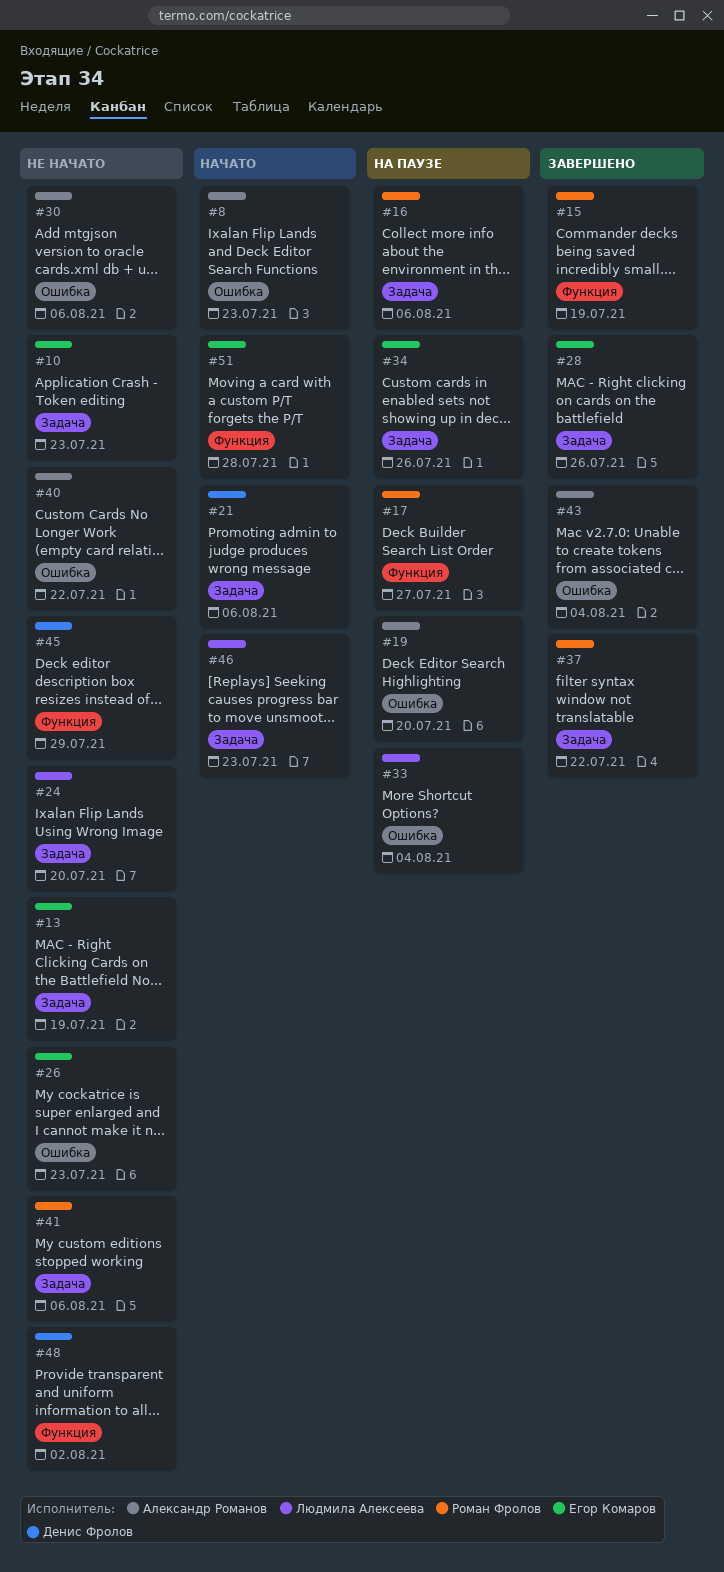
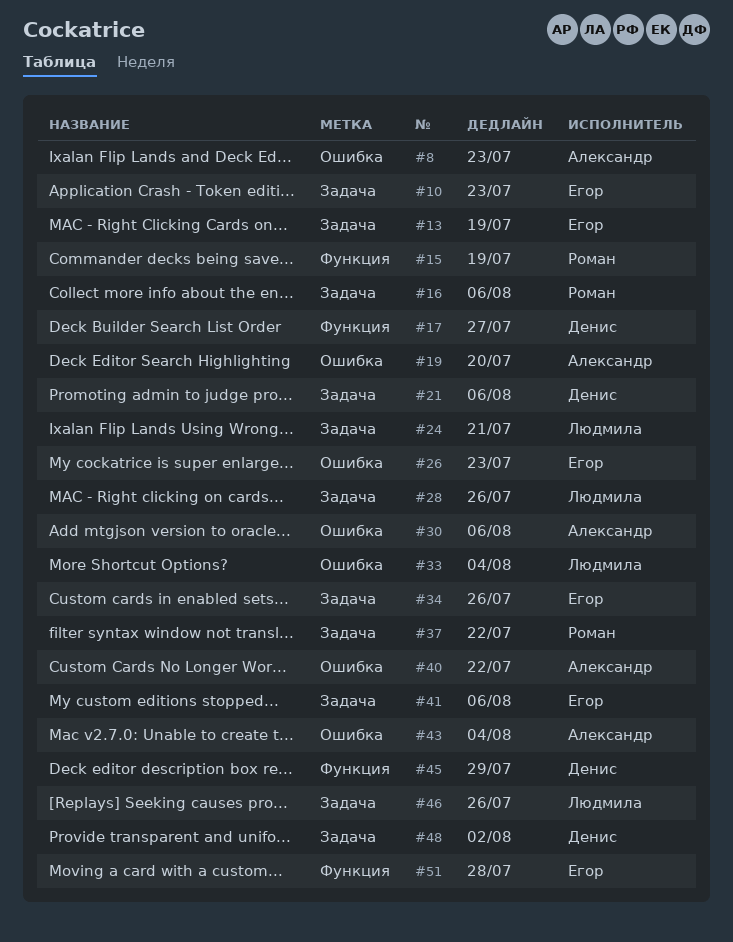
#17, owner: Роман Фролов -> Денис Фролов
#24, due: Jul 20 -> Jul 21
#28, owner: Егор Комаров -> Людмила Алексеева
#41, owner: Роман Фролов -> Егор Комаров
#46, due: Jul 23 -> Jul 26
#48, label: Функция -> Задача

